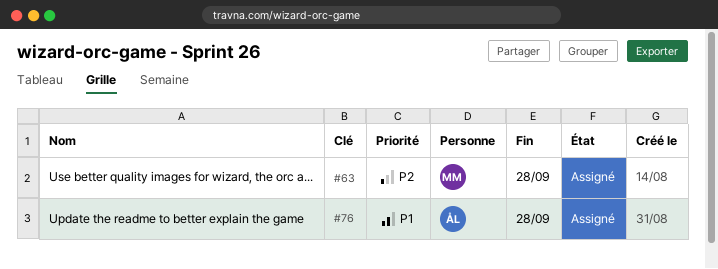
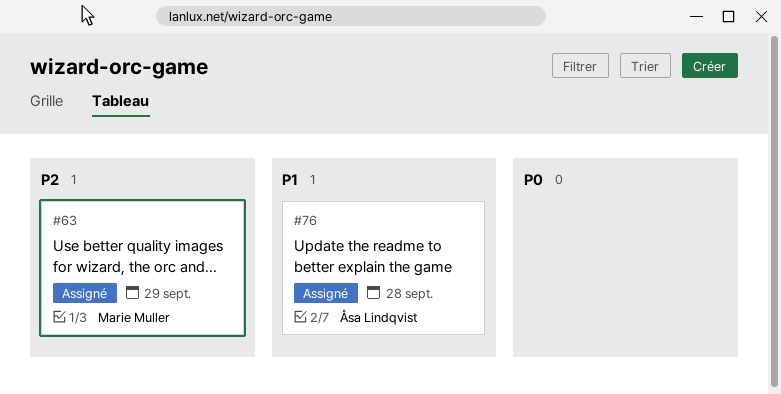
#63, due: Sep 28 -> Sep 29

